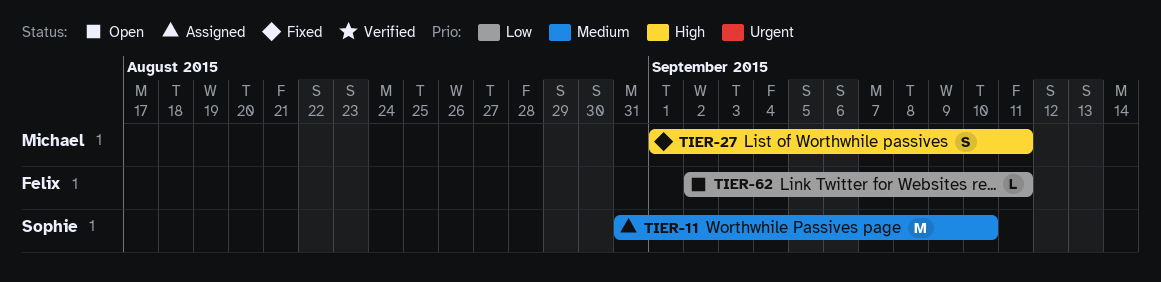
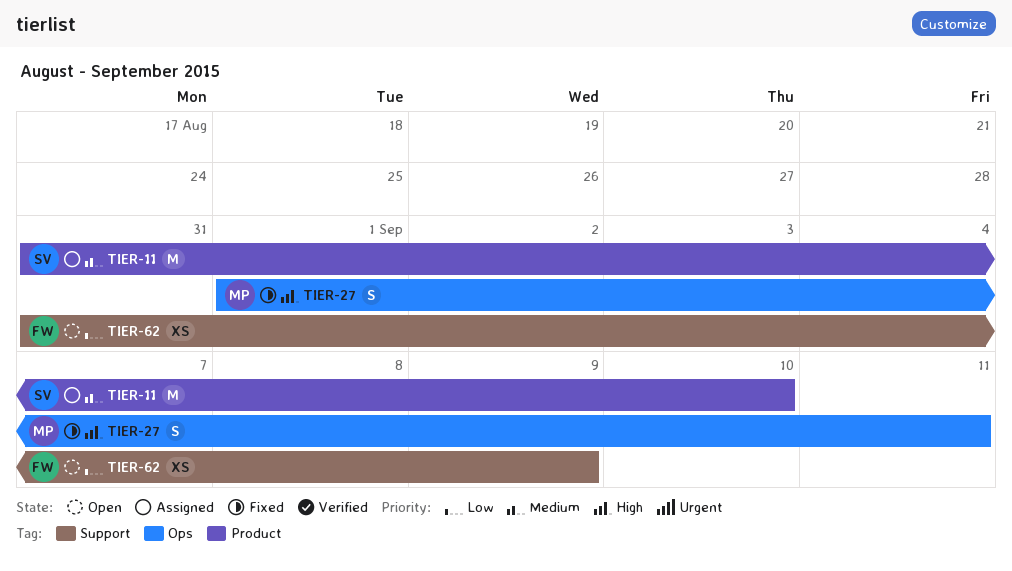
TIER-62, estimate: L -> XS
TIER-62, start: Sep 2 -> Aug 31
TIER-62, due: Sep 11 -> Sep 9

